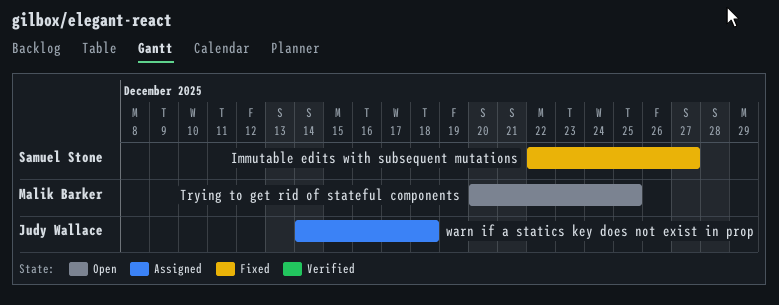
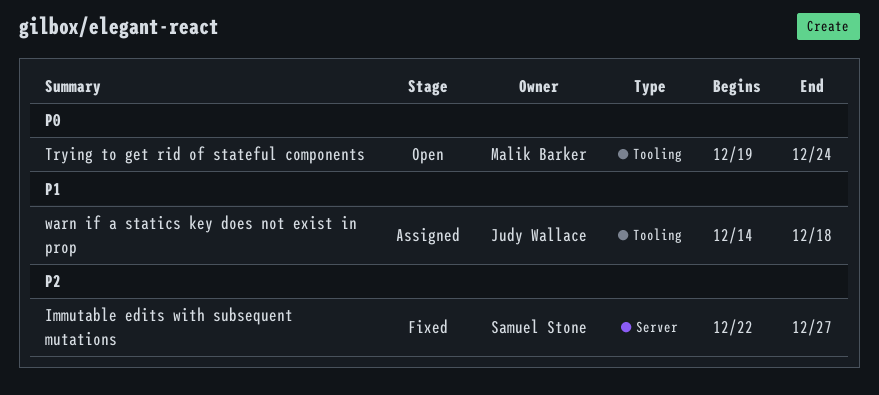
Trying to get rid of stateful components, start: Dec 20 -> Dec 19
Trying to get rid of stateful components, due: Dec 25 -> Dec 24

